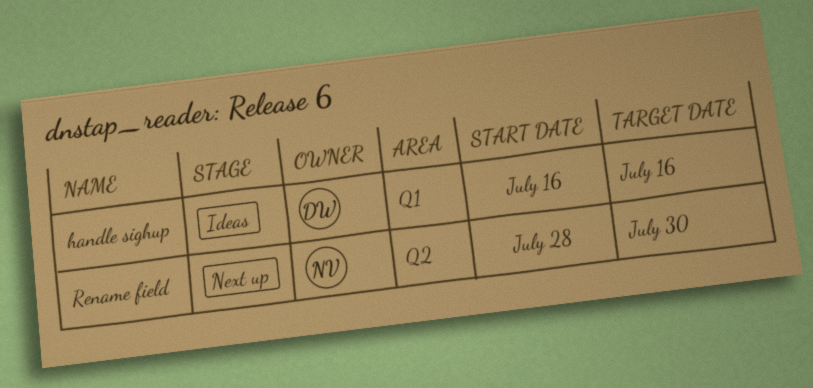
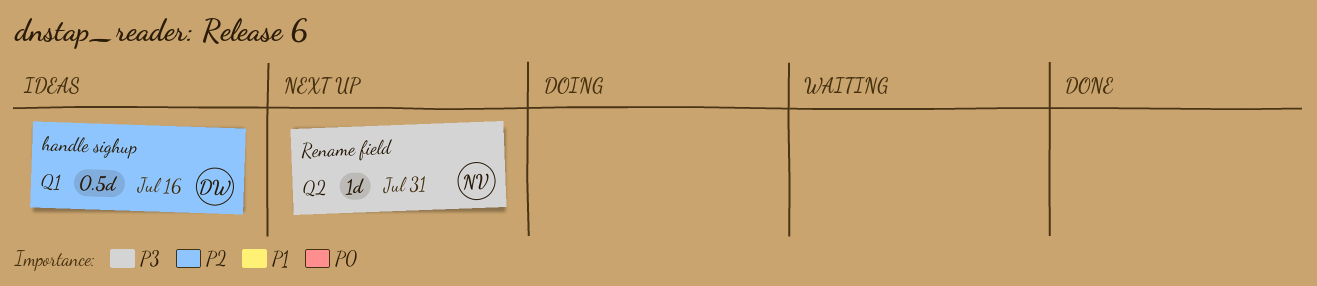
Rename field, due: Jul 30 -> Jul 31

